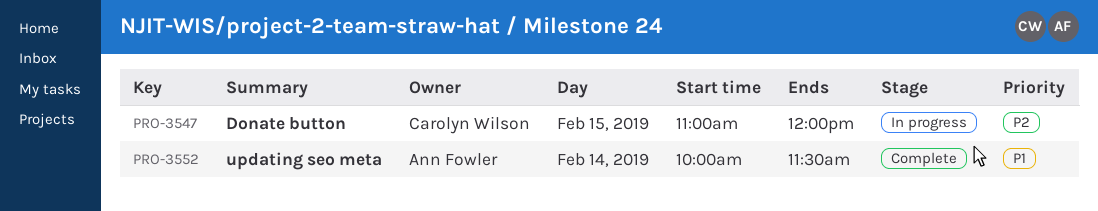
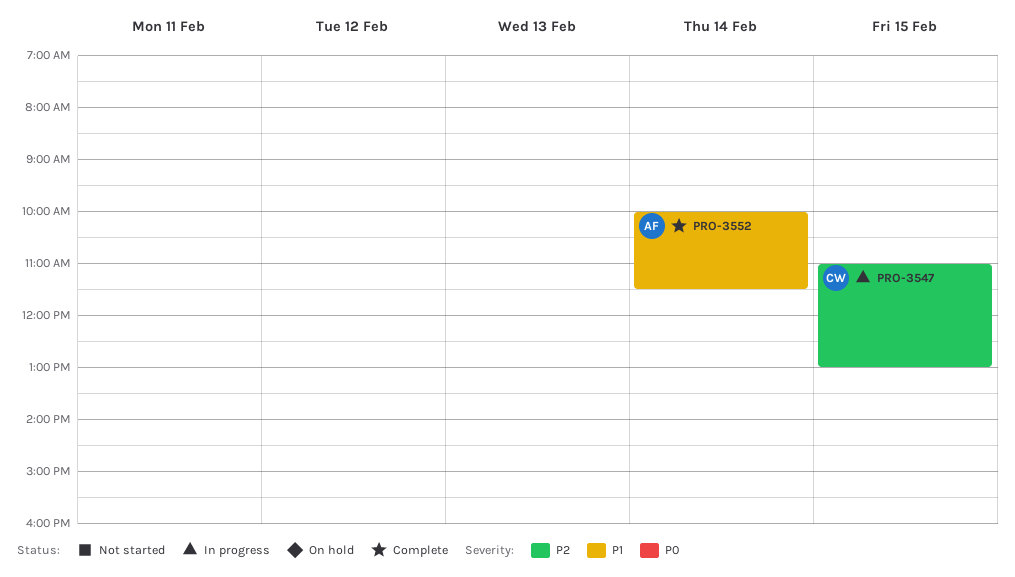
PRO-3547, ends: 12:00 -> 13:00

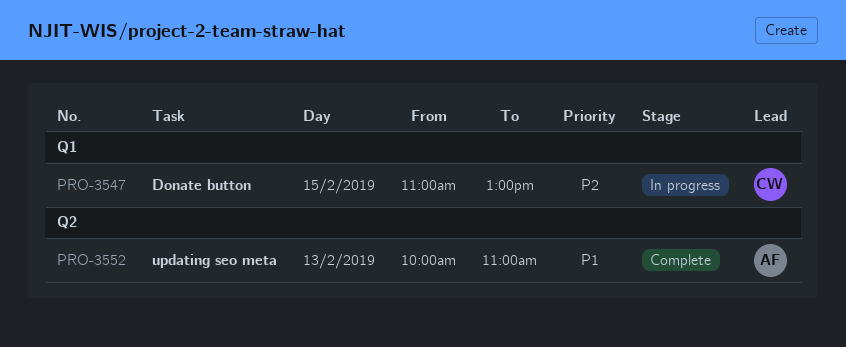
PRO-3552, day: Feb 14 -> Feb 13
PRO-3552, ends: 11:30 -> 11:00

